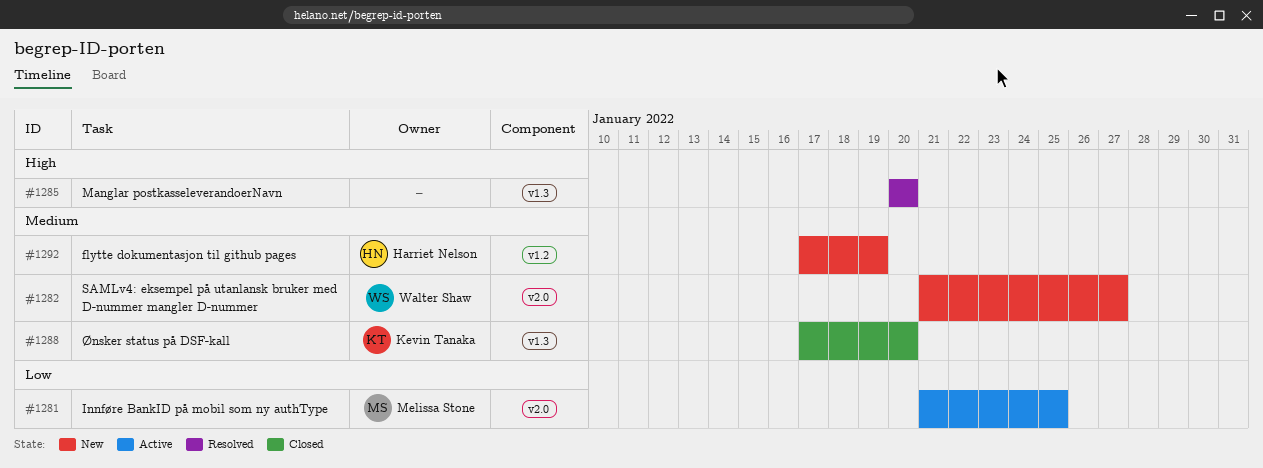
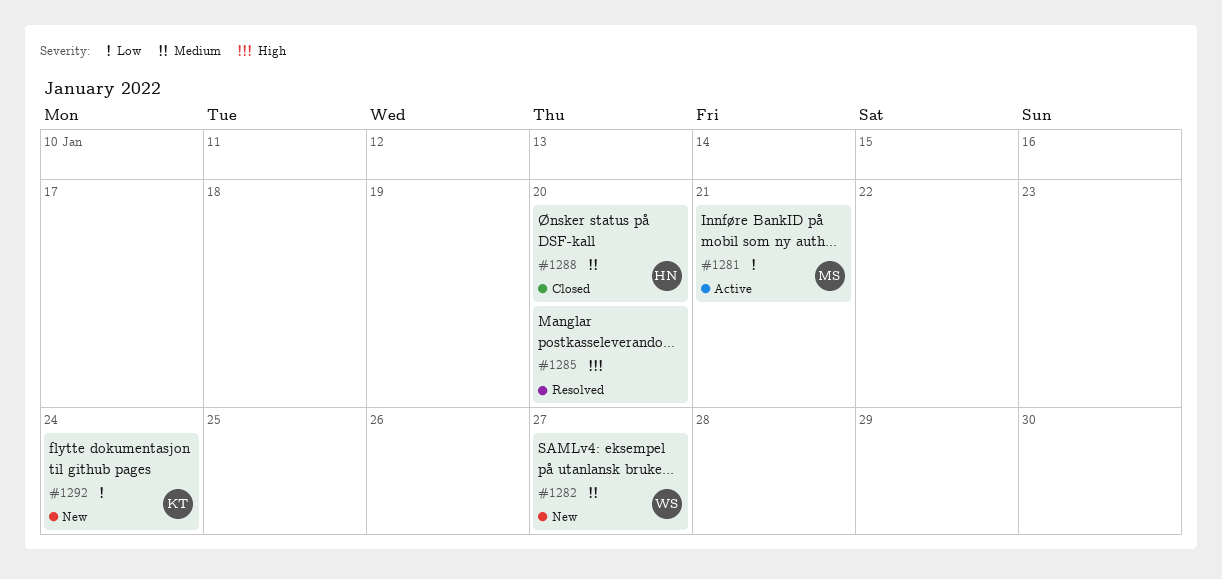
#1281, due: Jan 25 -> Jan 21
#1288, owner: Kevin Tanaka -> Harriet Nelson
#1292, owner: Harriet Nelson -> Kevin Tanaka
#1292, priority: Medium -> Low
#1292, due: Jan 19 -> Jan 24

